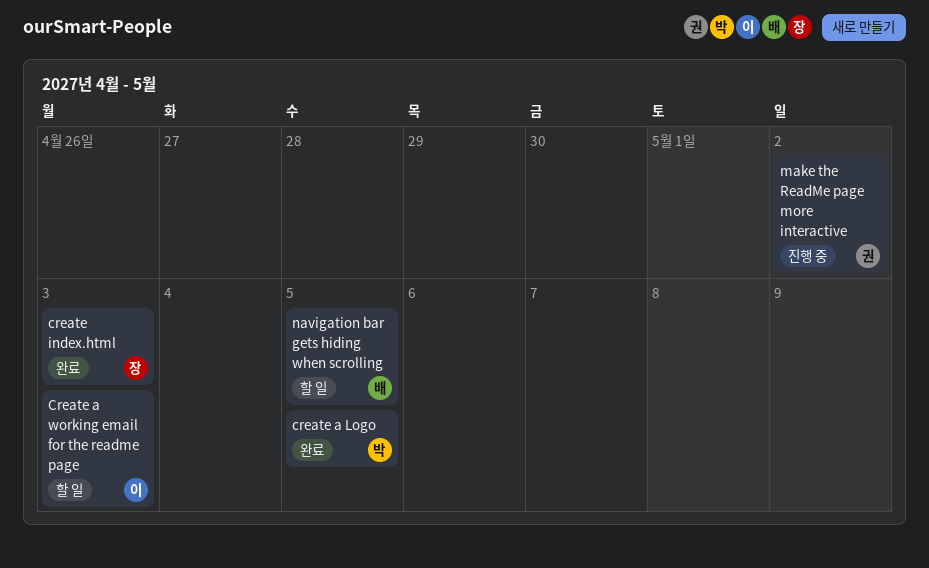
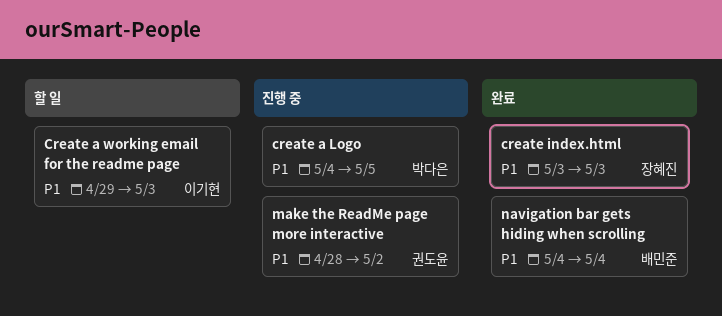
create a Logo, status: 완료 -> 진행 중
navigation bar gets hiding when scrolling, status: 할 일 -> 완료
navigation bar gets hiding when scrolling, due: May 5 -> May 4

